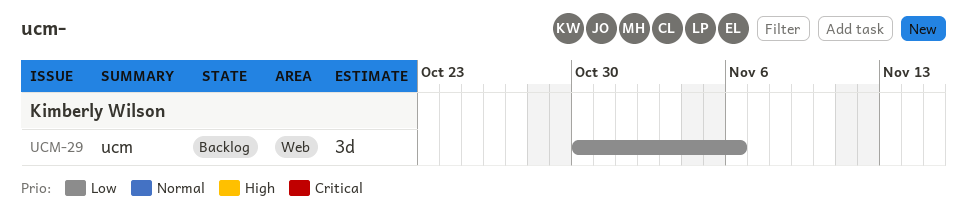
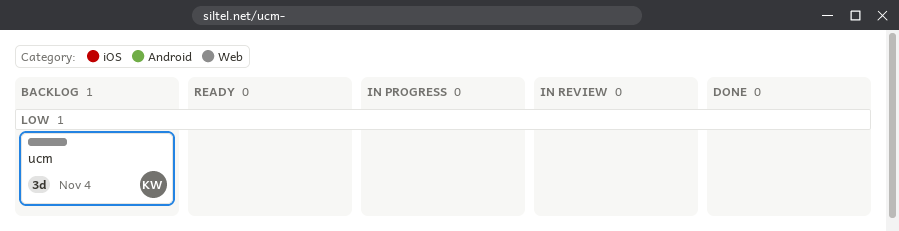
ucm, due: Nov 6 -> Nov 4

